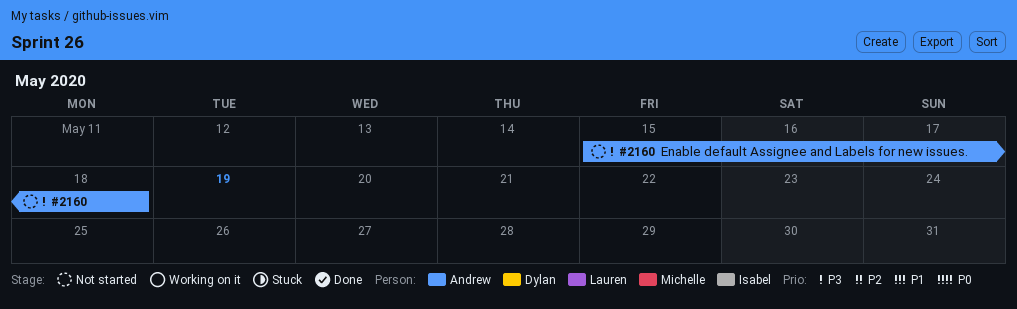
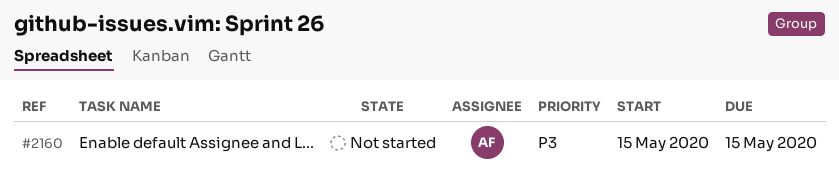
#2160, due: May 18 -> May 15

